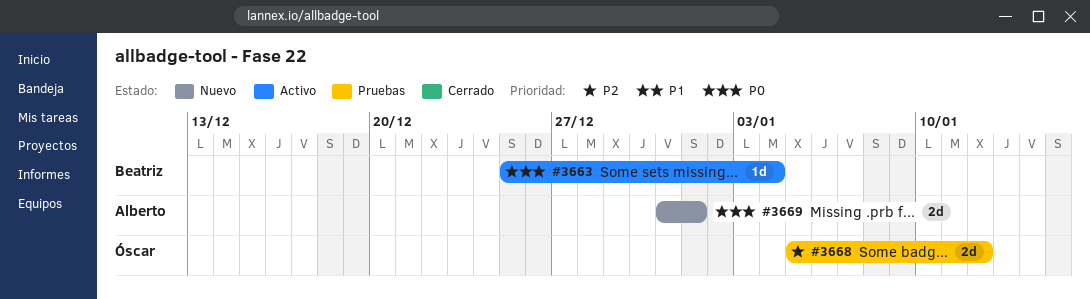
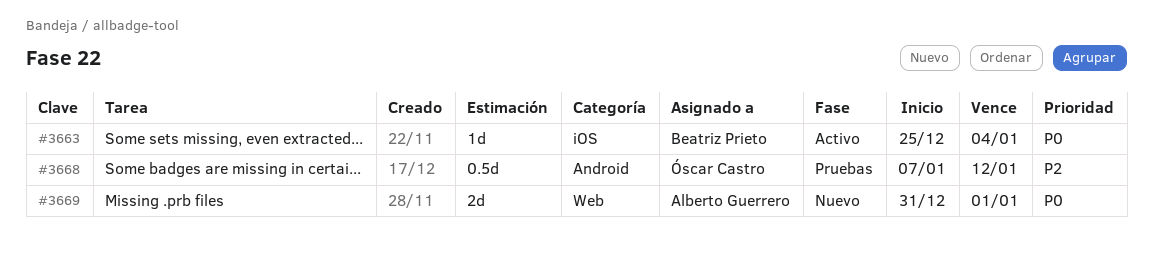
#3668, estimate: 2d -> 0.5d
#3668, start: Jan 5 -> Jan 7

